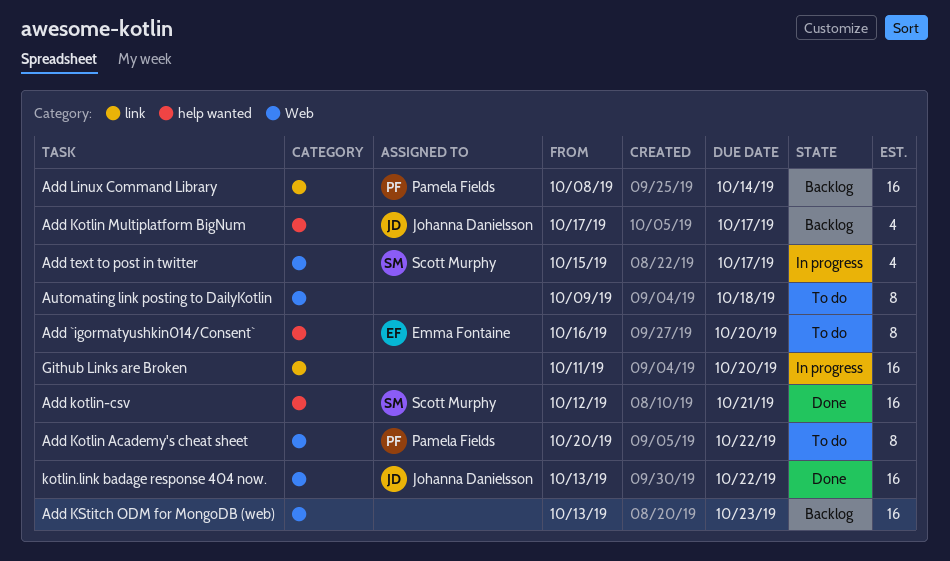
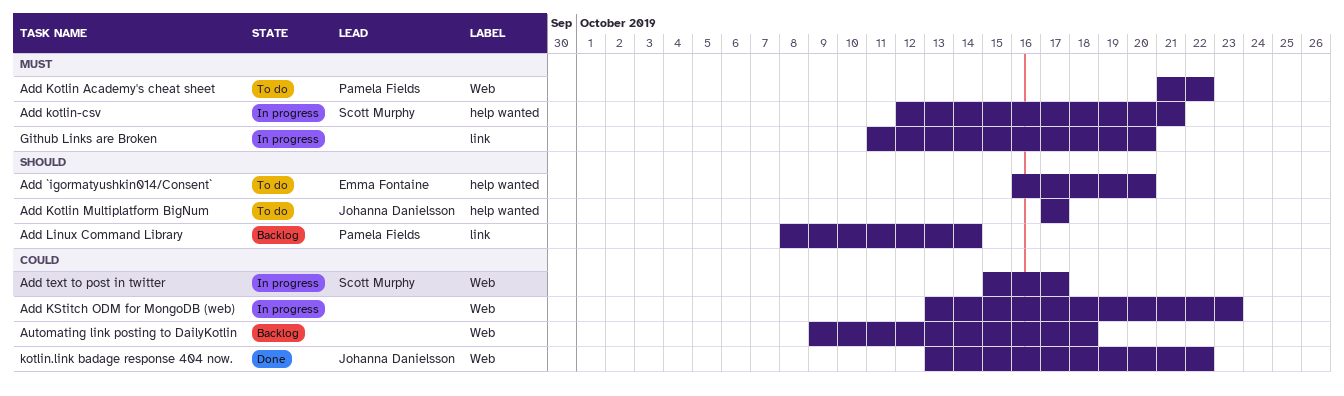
Add Kotlin Academy's cheat sheet, start: Oct 20 -> Oct 21
Add Kotlin Multiplatform BigNum, status: Backlog -> To do
Add kotlin-csv, status: Done -> In progress
Add KStitch ODM for MongoDB (web), status: Backlog -> In progress
Automating link posting to DailyKotlin, status: To do -> Backlog

